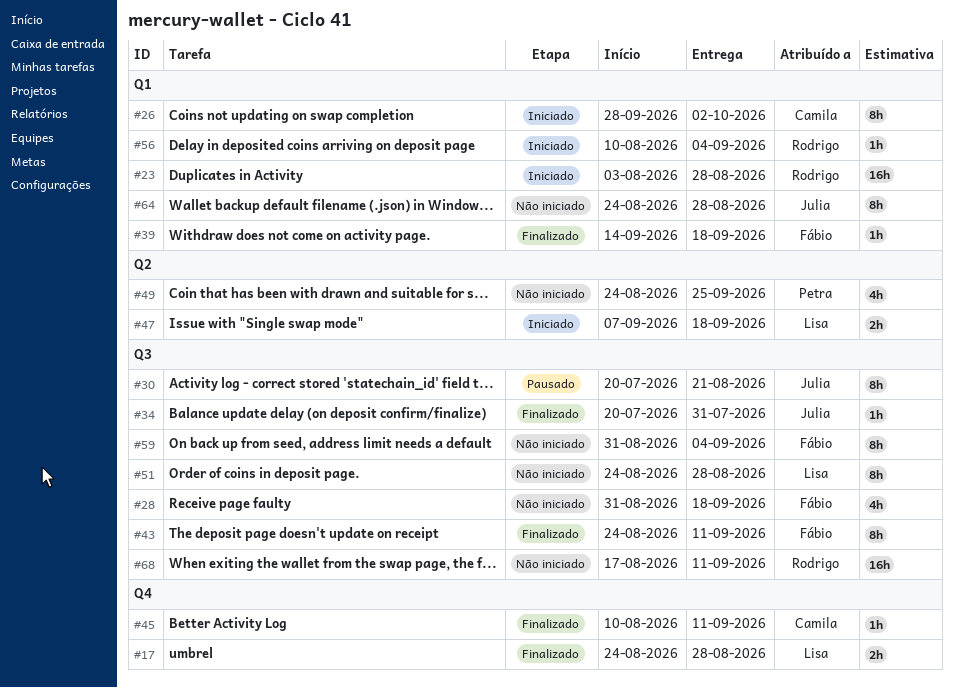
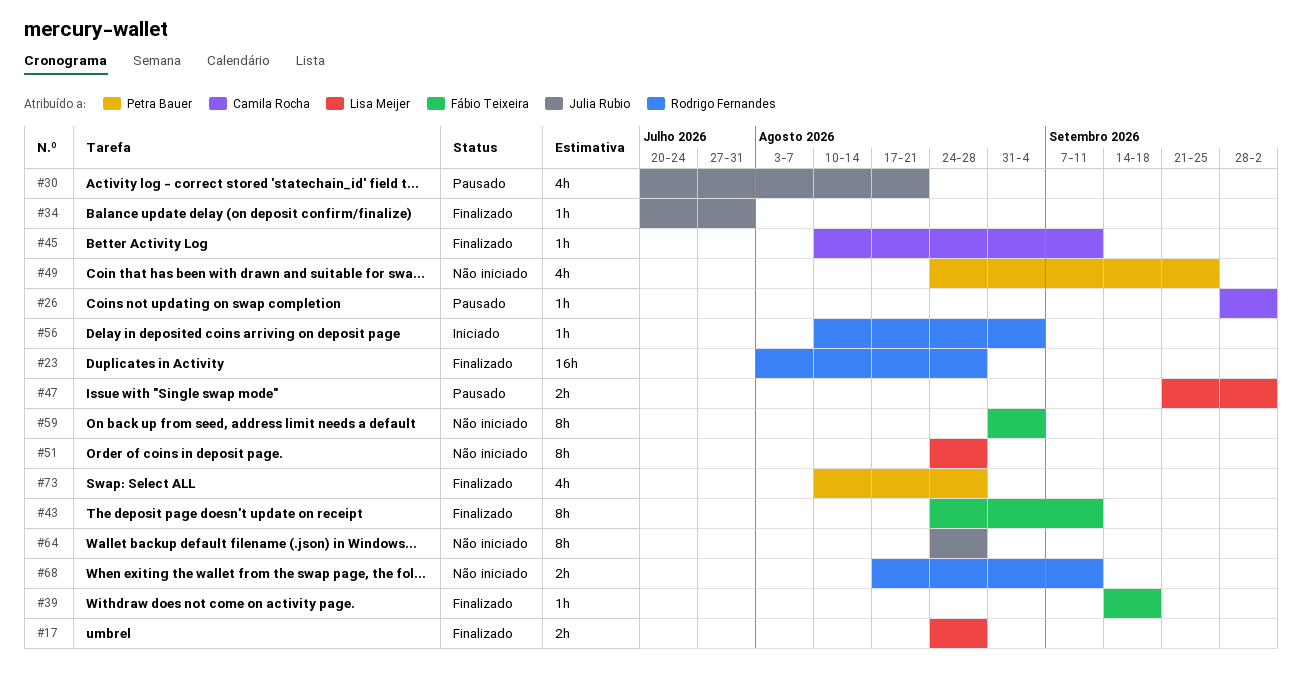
#23, status: Iniciado -> Finalizado
#26, status: Iniciado -> Pausado
#26, estimate: 8h -> 1h
#28: present -> none
#30, estimate: 8h -> 4h
#47, status: Iniciado -> Pausado
#47, start: Sep 7 -> Sep 21
#47, due: Sep 18 -> Oct 2
#68, estimate: 16h -> 2h
#73: none -> present

